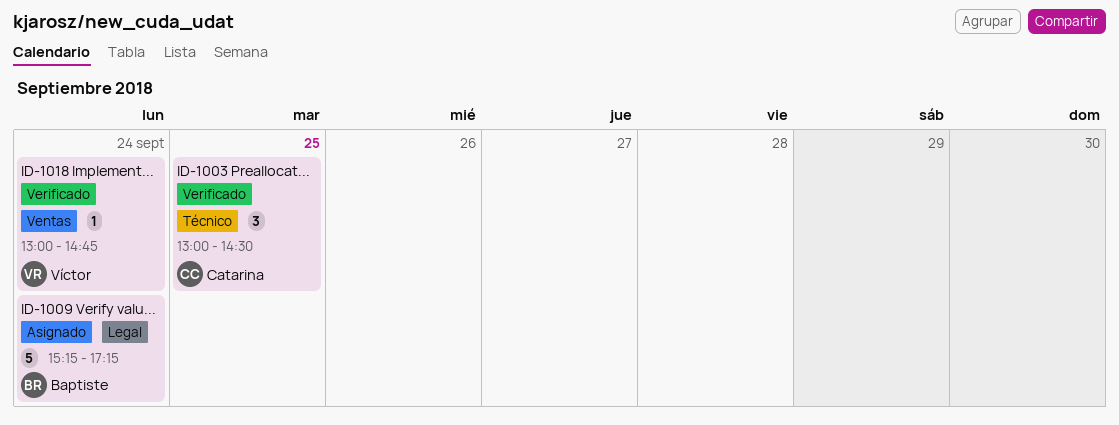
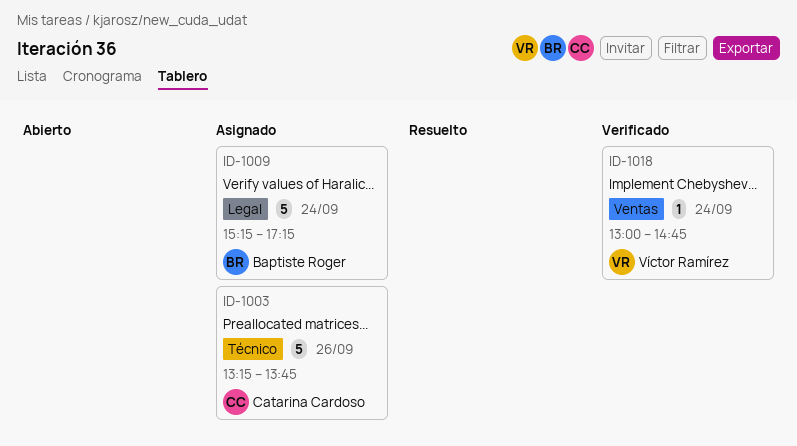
ID-1003, status: Verificado -> Asignado
ID-1003, estimate: 3 -> 5
ID-1003, day: Sep 25 -> Sep 26
ID-1003, begins: 13:00 -> 13:15
ID-1003, ends: 14:30 -> 13:45

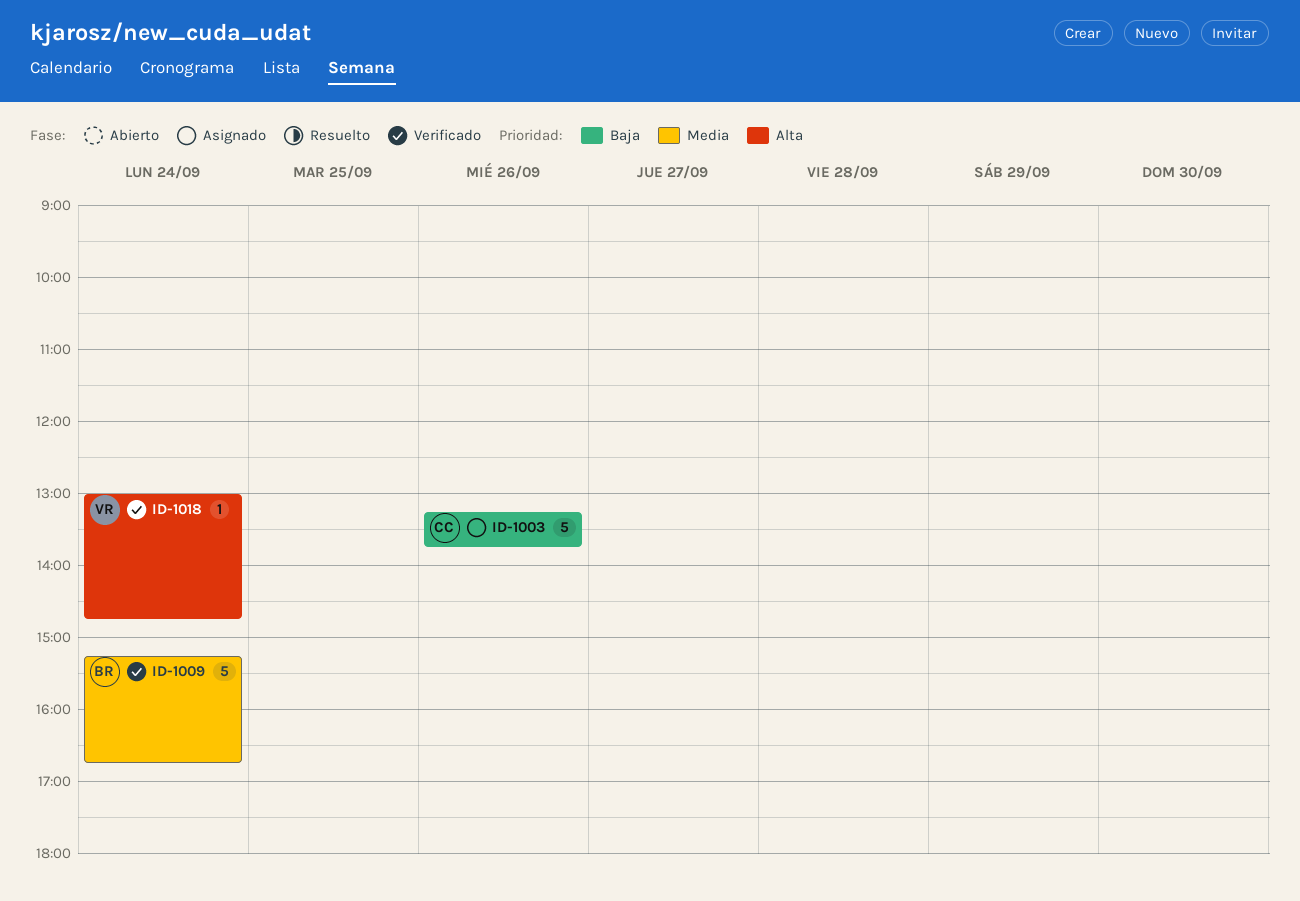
ID-1009, status: Asignado -> Verificado
ID-1009, ends: 17:15 -> 16:45

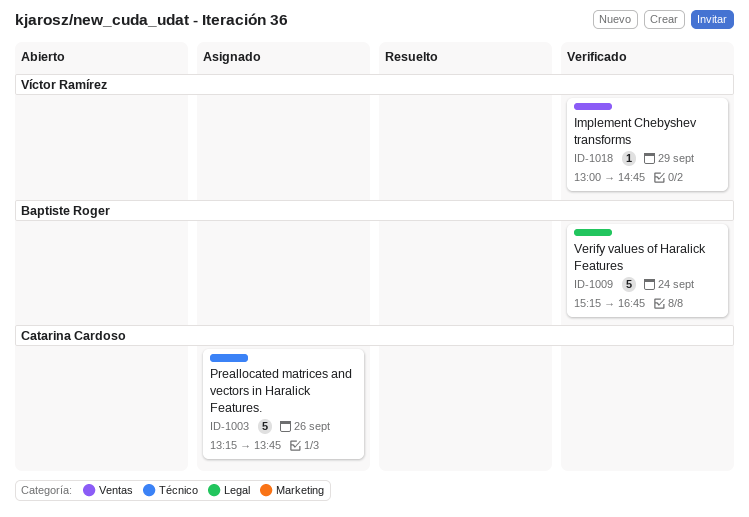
ID-1018, day: Sep 24 -> Sep 29

